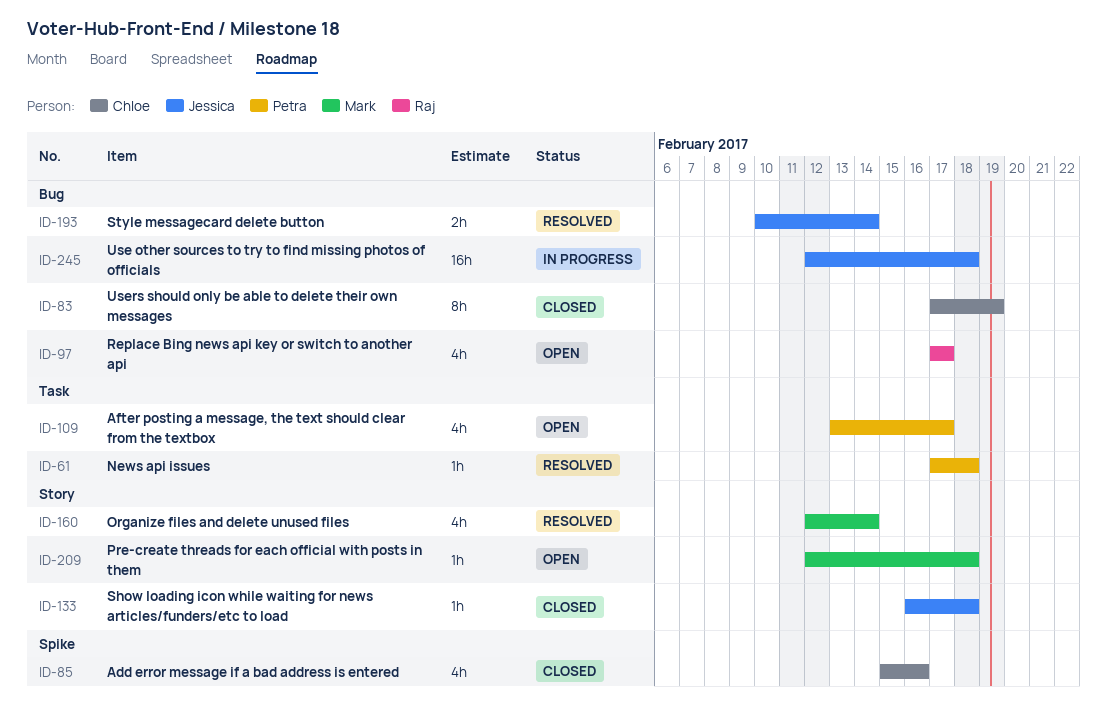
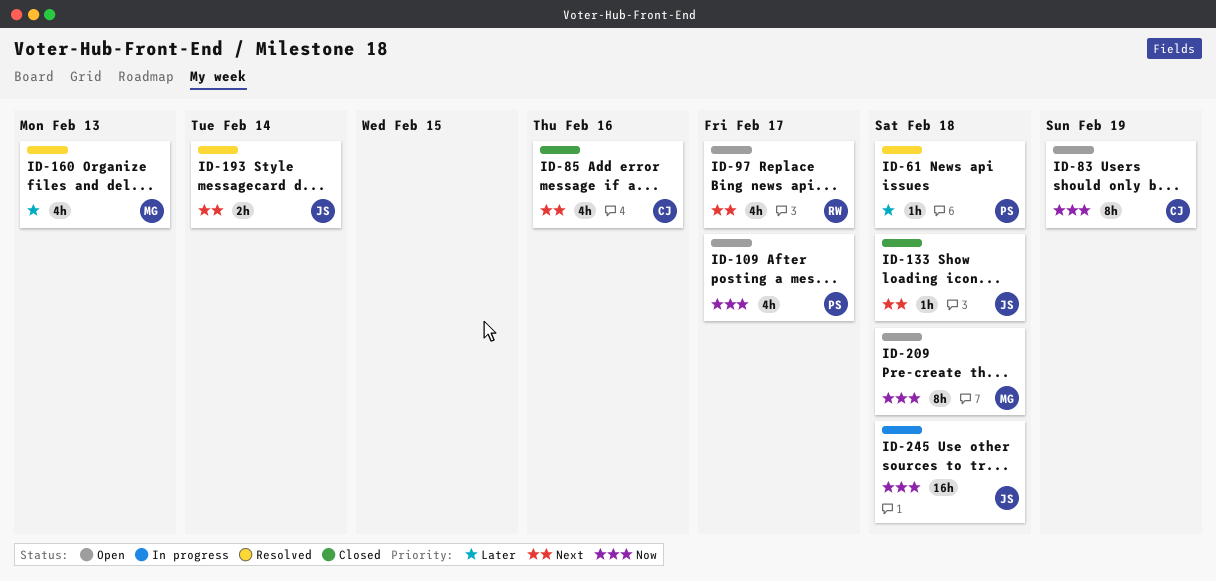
ID-83, status: Closed -> Open
ID-160, due: Feb 14 -> Feb 13
ID-209, estimate: 1h -> 8h

